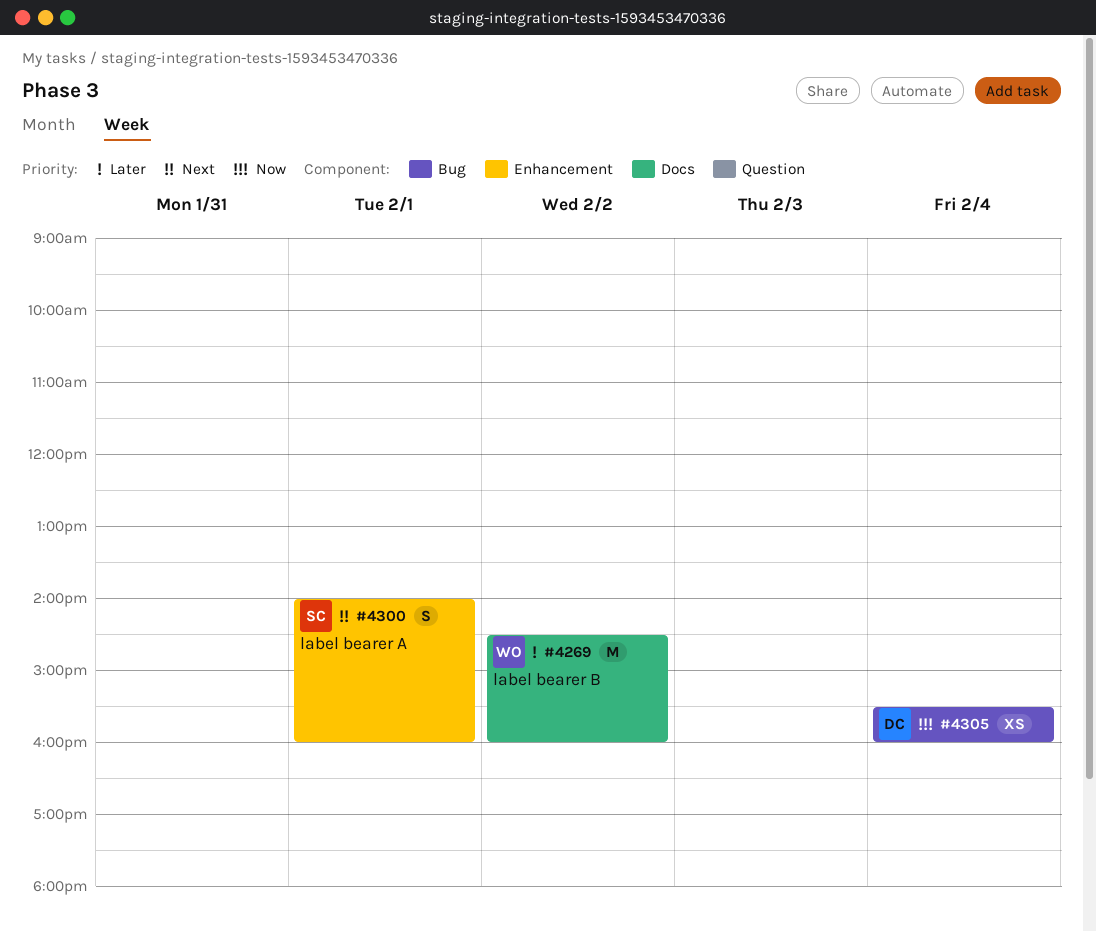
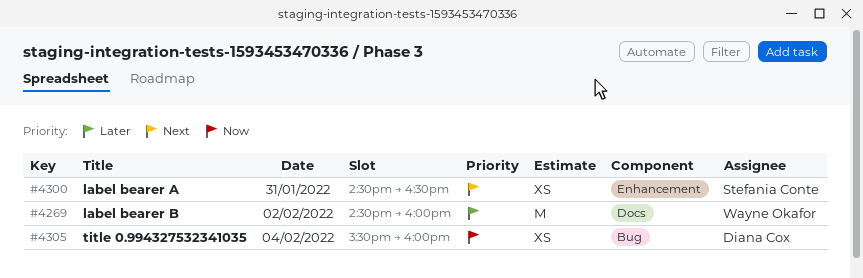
#4300, estimate: S -> XS
#4300, day: Feb 1 -> Jan 31
#4300, begins: 14:00 -> 14:30
#4300, ends: 16:00 -> 16:30

